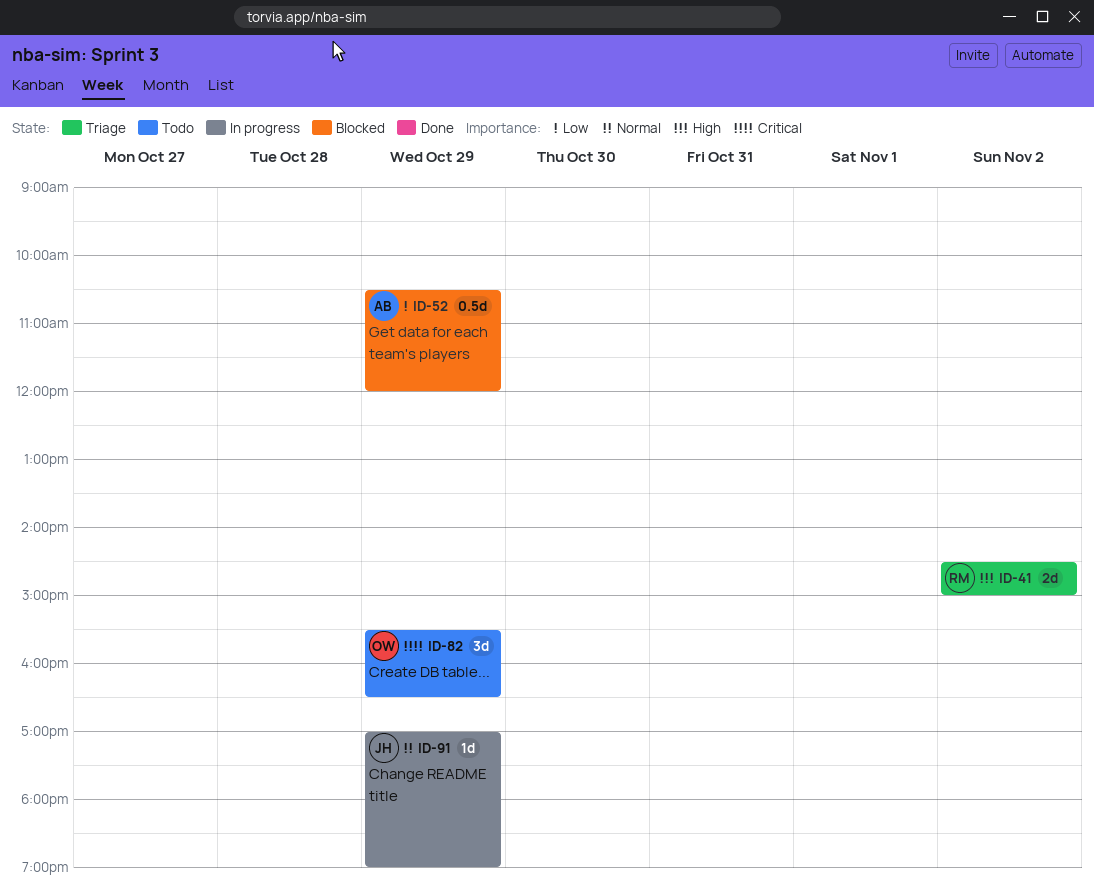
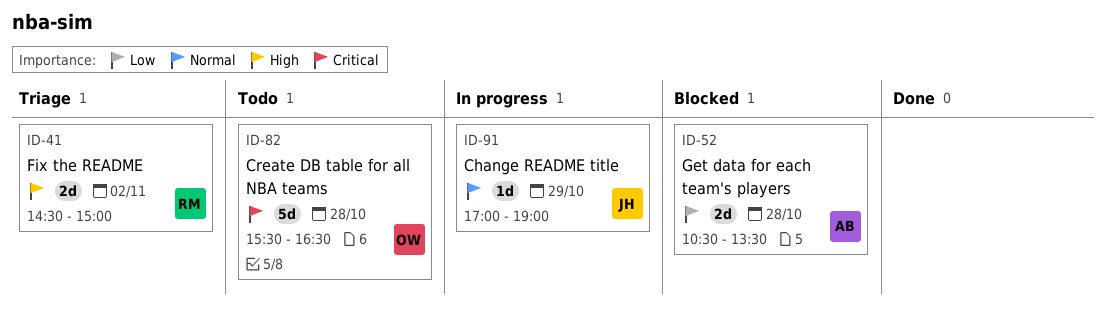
ID-52, estimate: 0.5d -> 2d
ID-52, day: Oct 29 -> Oct 28
ID-52, ends: 12:00 -> 13:30
ID-82, estimate: 3d -> 5d
ID-82, day: Oct 29 -> Oct 28

